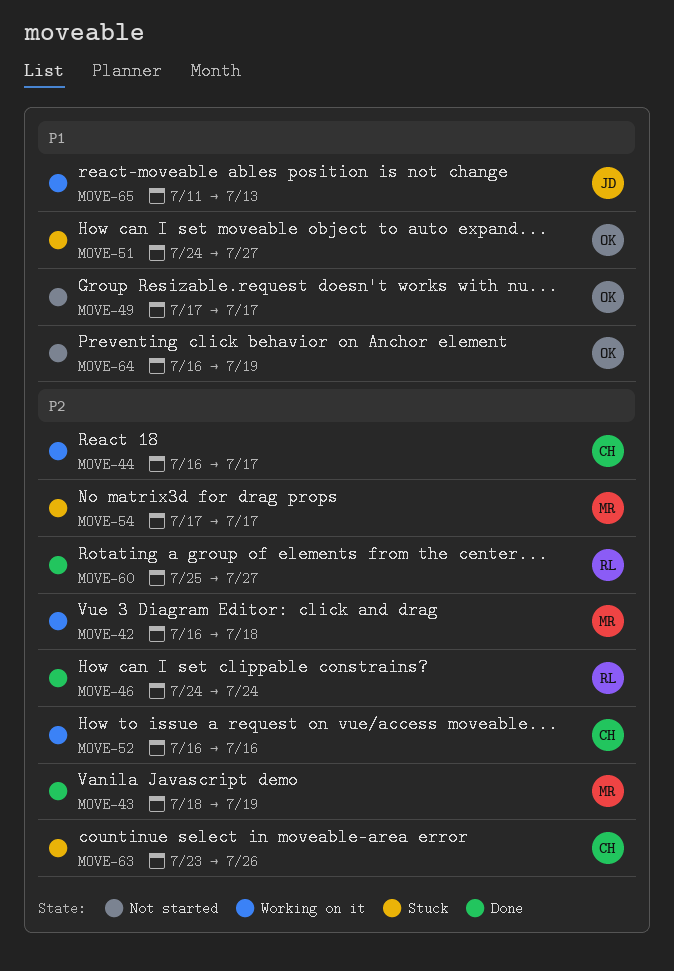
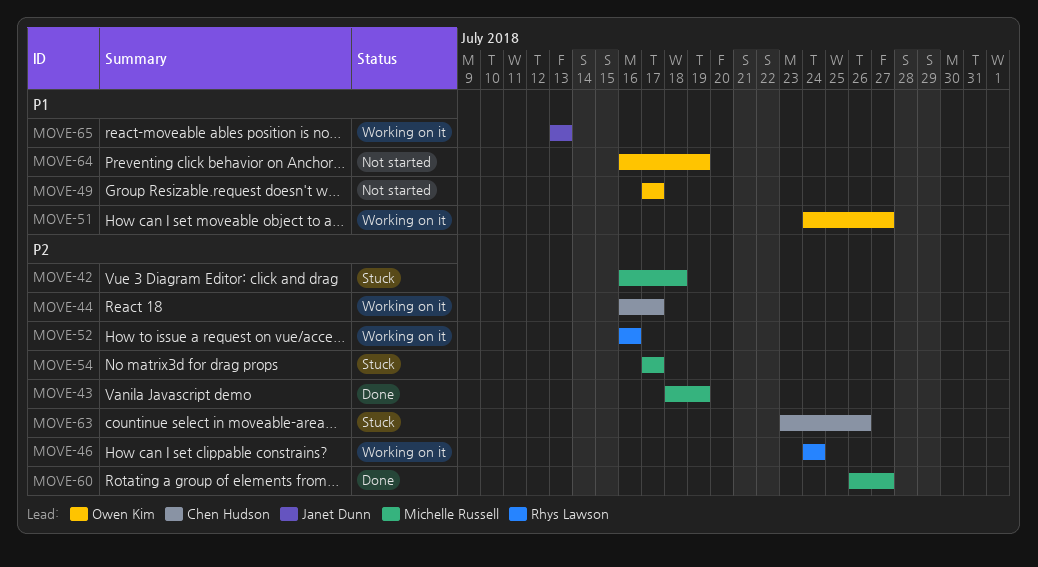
MOVE-42, status: Working on it -> Stuck
MOVE-46, status: Done -> Working on it
MOVE-51, status: Stuck -> Working on it
MOVE-52, owner: Chen Hudson -> Rhys Lawson
MOVE-60, owner: Rhys Lawson -> Michelle Russell
MOVE-60, start: Jul 25 -> Jul 26
MOVE-65, start: Jul 11 -> Jul 13

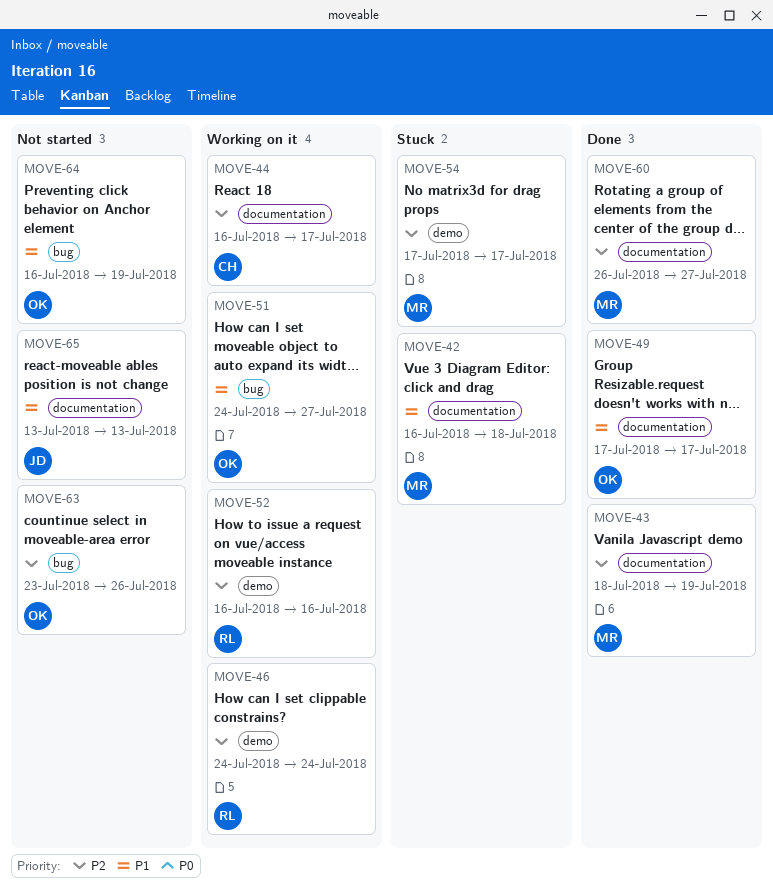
MOVE-42, priority: P2 -> P1
MOVE-49, status: Not started -> Done
MOVE-63, status: Stuck -> Not started
MOVE-63, owner: Chen Hudson -> Owen Kim
MOVE-65, status: Working on it -> Not started

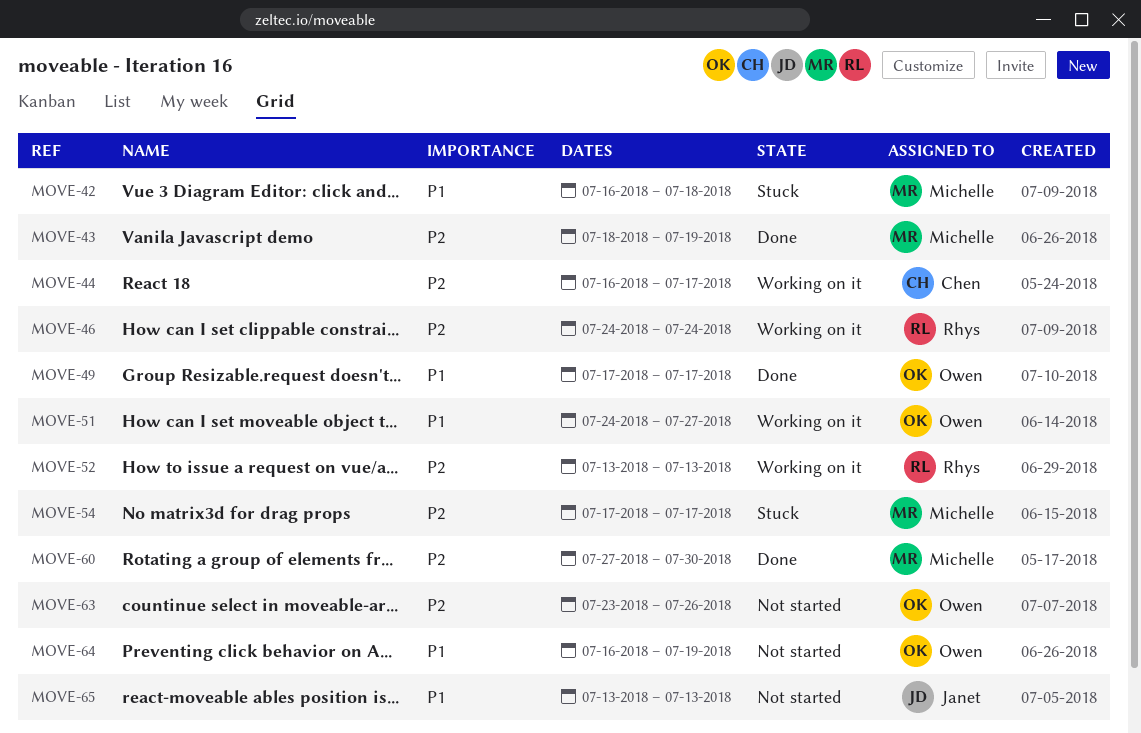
MOVE-52, start: Jul 16 -> Jul 13
MOVE-52, due: Jul 16 -> Jul 13
MOVE-60, start: Jul 26 -> Jul 27
MOVE-60, due: Jul 27 -> Jul 30

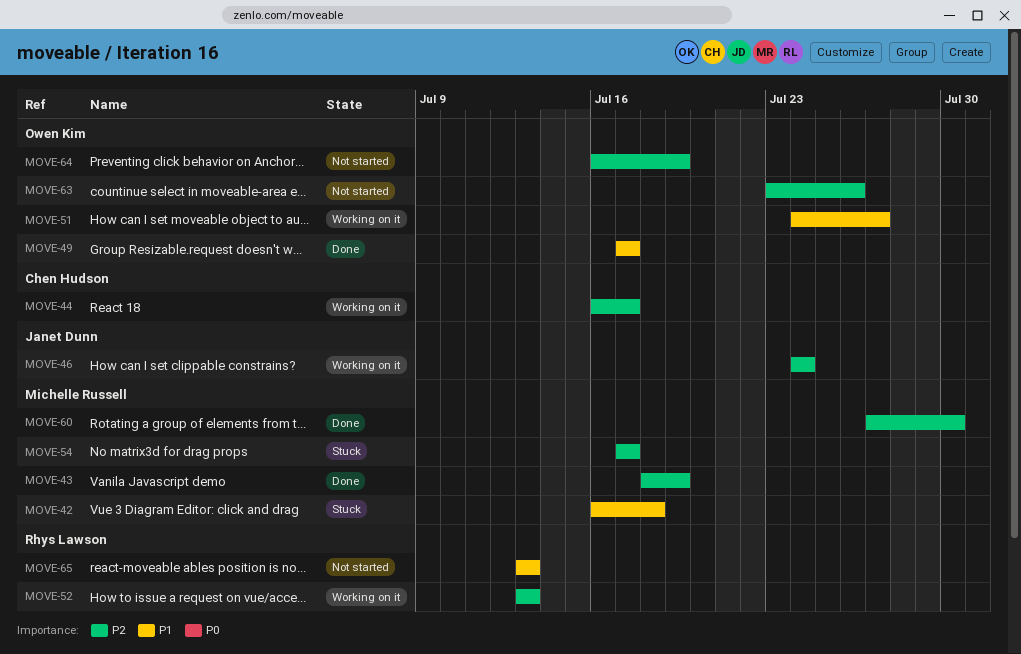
MOVE-46, owner: Rhys Lawson -> Janet Dunn
MOVE-64, priority: P1 -> P2
MOVE-65, owner: Janet Dunn -> Rhys Lawson

